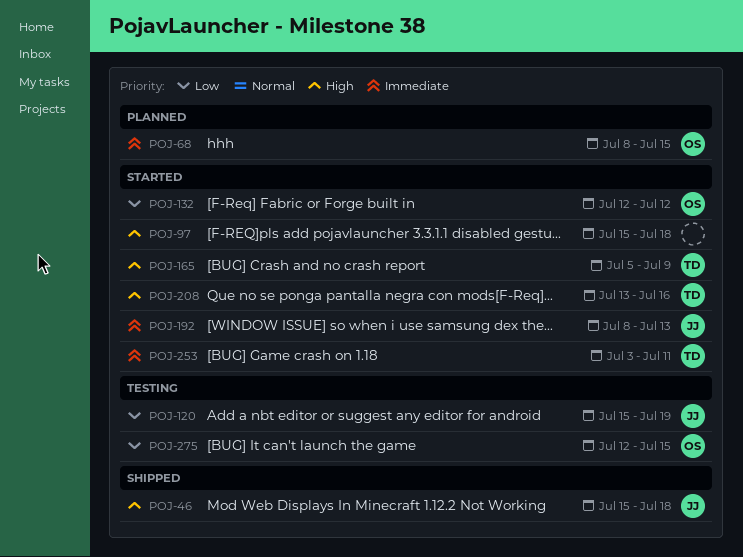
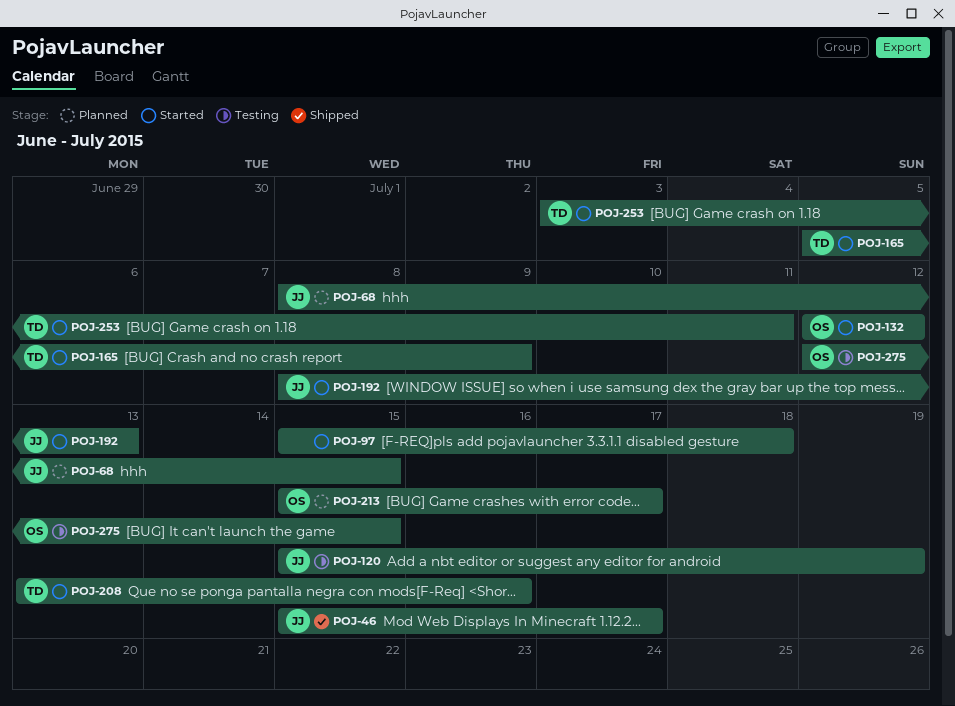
POJ-46, due: Jul 18 -> Jul 17
POJ-68, owner: OS -> JJ
POJ-213: none -> present

